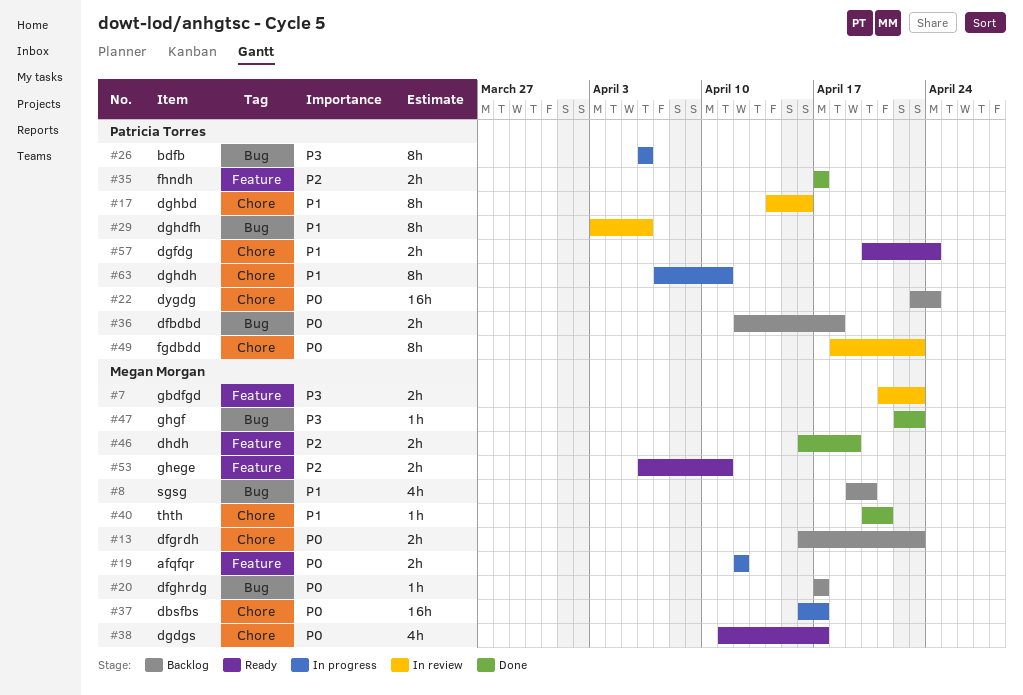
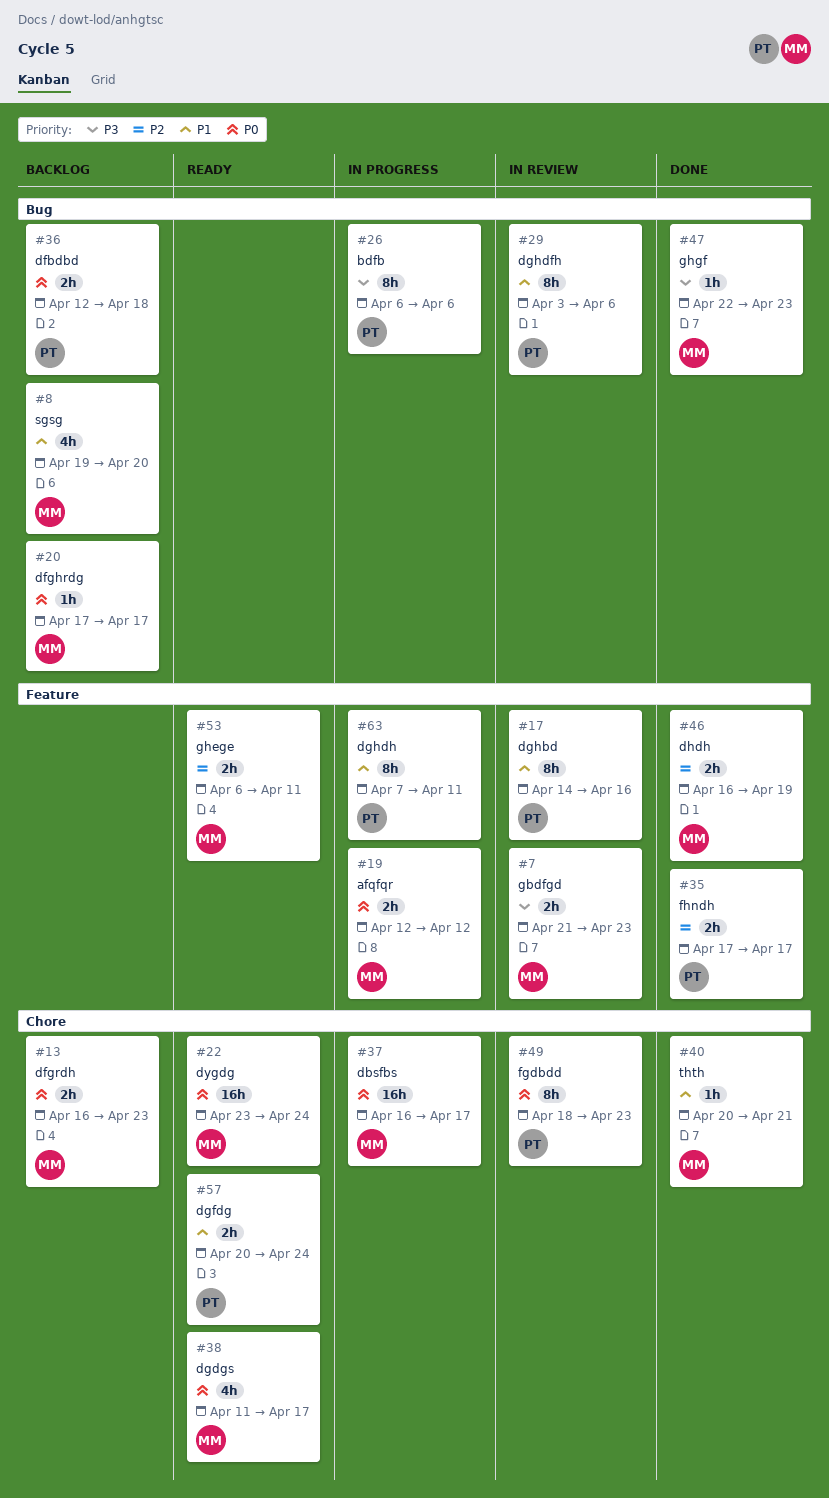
#17, label: Chore -> Feature
#22, status: Backlog -> Ready
#22, owner: Patricia Torres -> Megan Morgan
#63, label: Chore -> Feature

